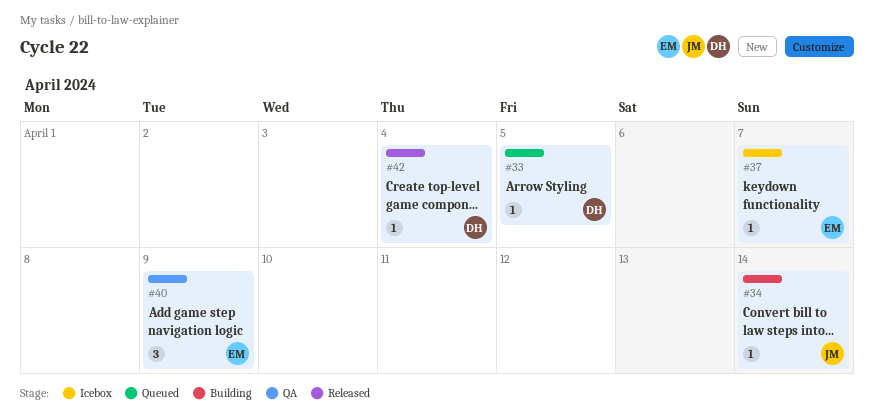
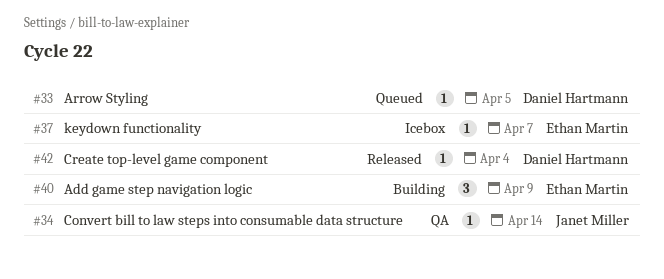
#34, status: Building -> QA
#40, status: QA -> Building

